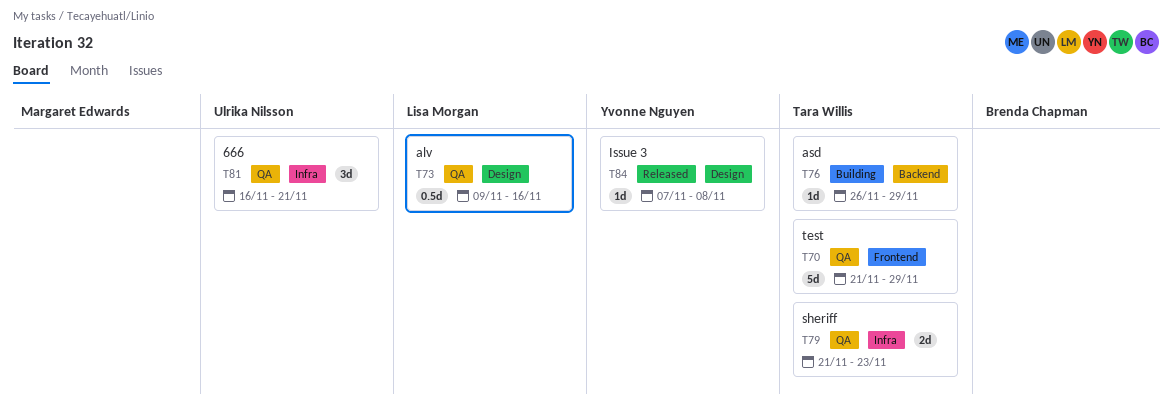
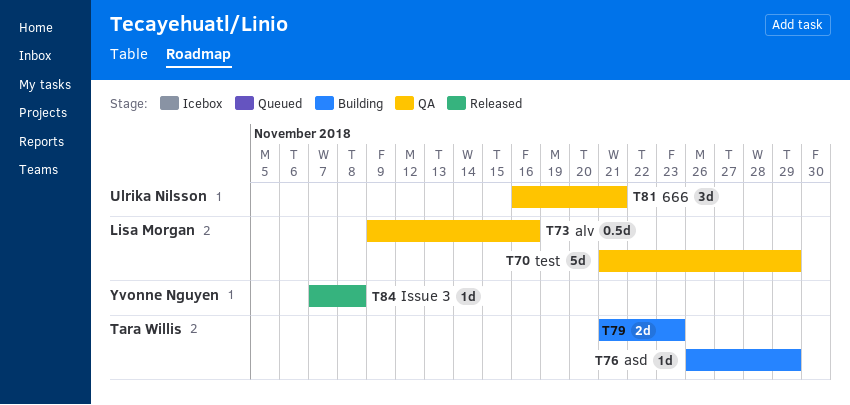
T70, owner: Tara Willis -> Lisa Morgan
T79, status: QA -> Building

